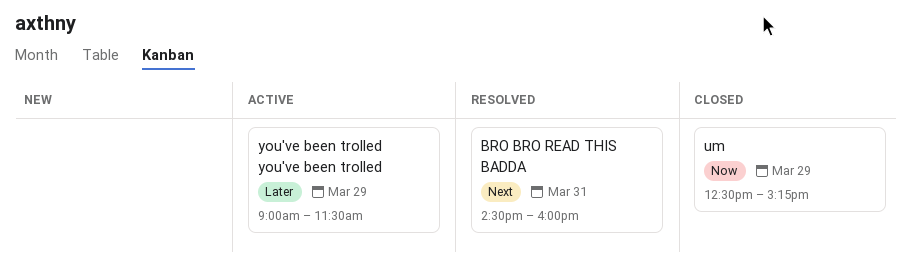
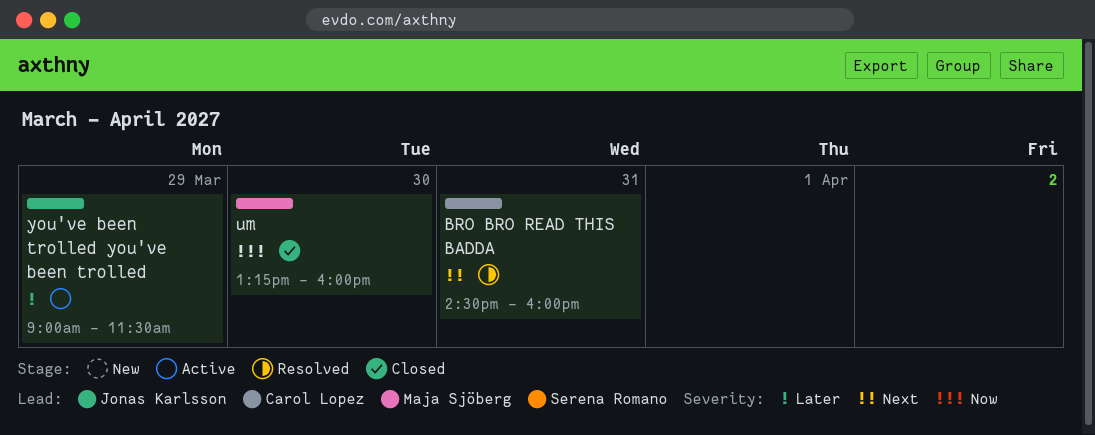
um, day: Mar 29 -> Mar 30
um, begins: 12:30 -> 13:15
um, ends: 15:15 -> 16:00

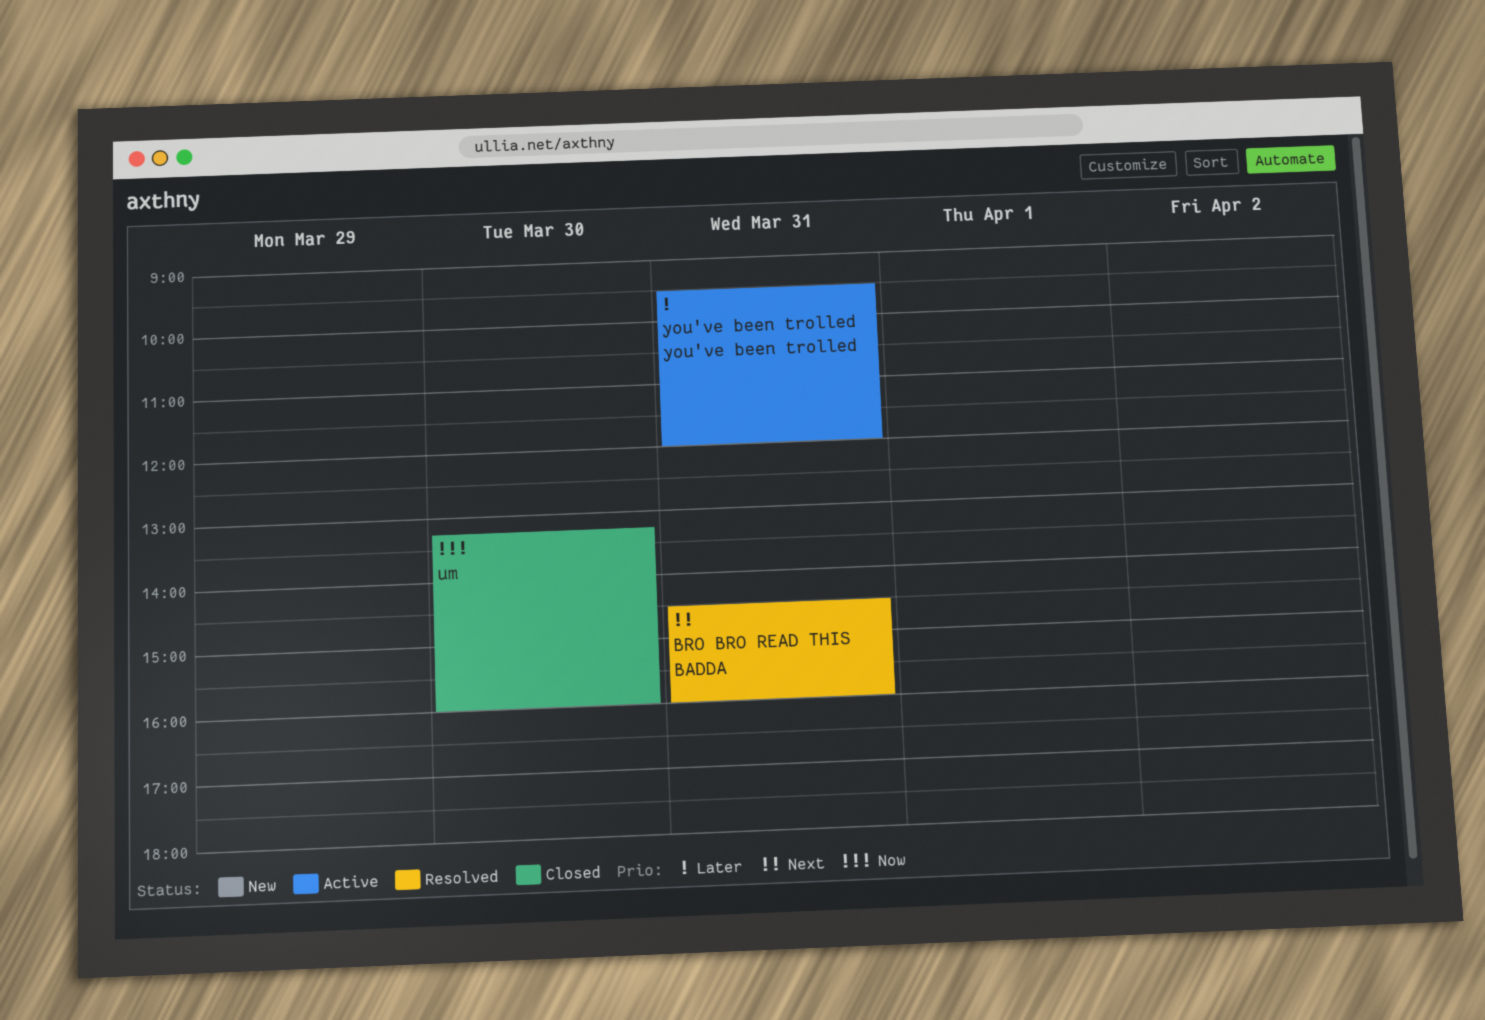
you've been trolled you've been trolled, day: Mar 29 -> Mar 31
you've been trolled you've been trolled, begins: 09:00 -> 09:30
you've been trolled you've been trolled, ends: 11:30 -> 12:00

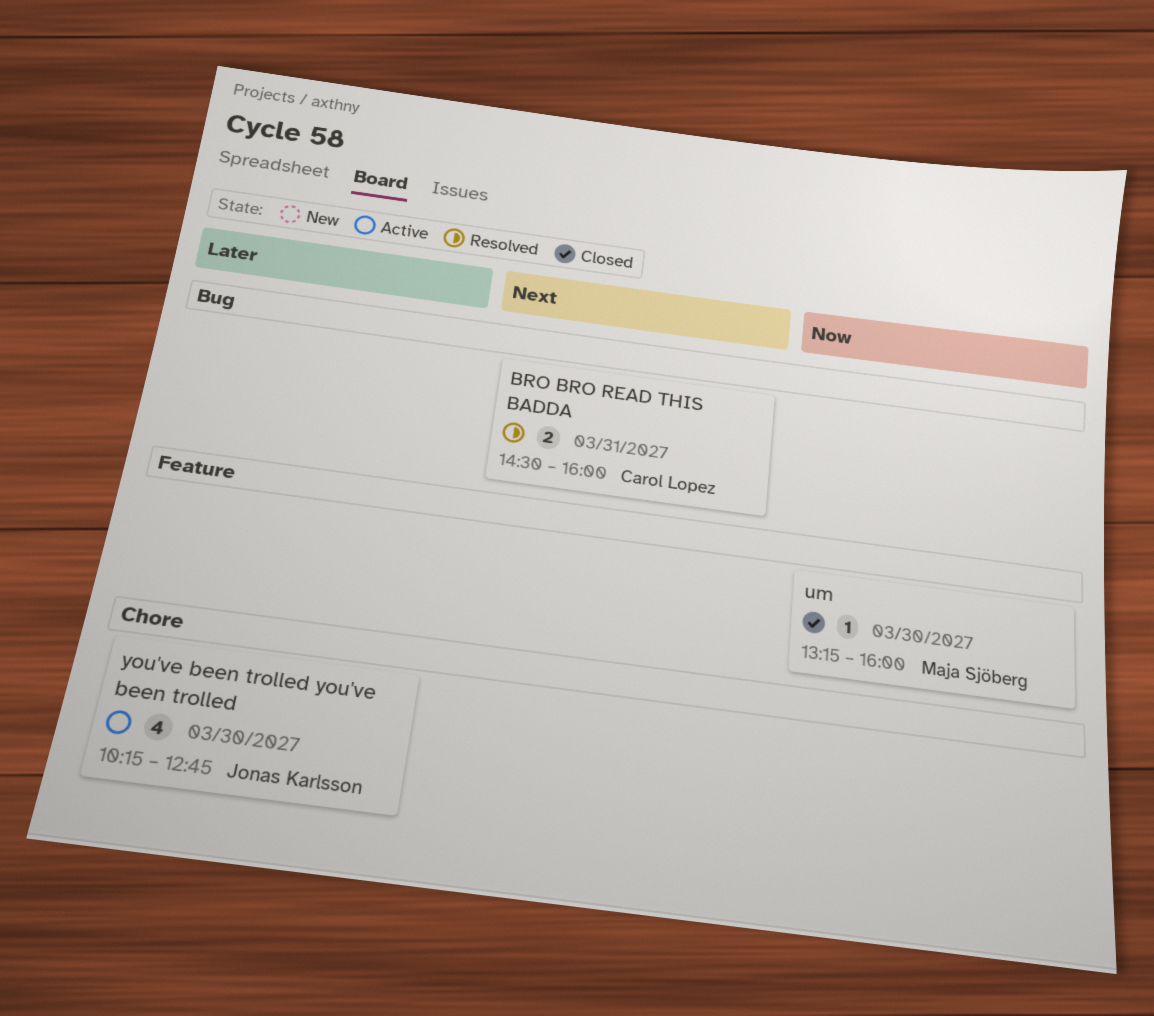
you've been trolled you've been trolled, day: Mar 31 -> Mar 30
you've been trolled you've been trolled, begins: 09:30 -> 10:15
you've been trolled you've been trolled, ends: 12:00 -> 12:45

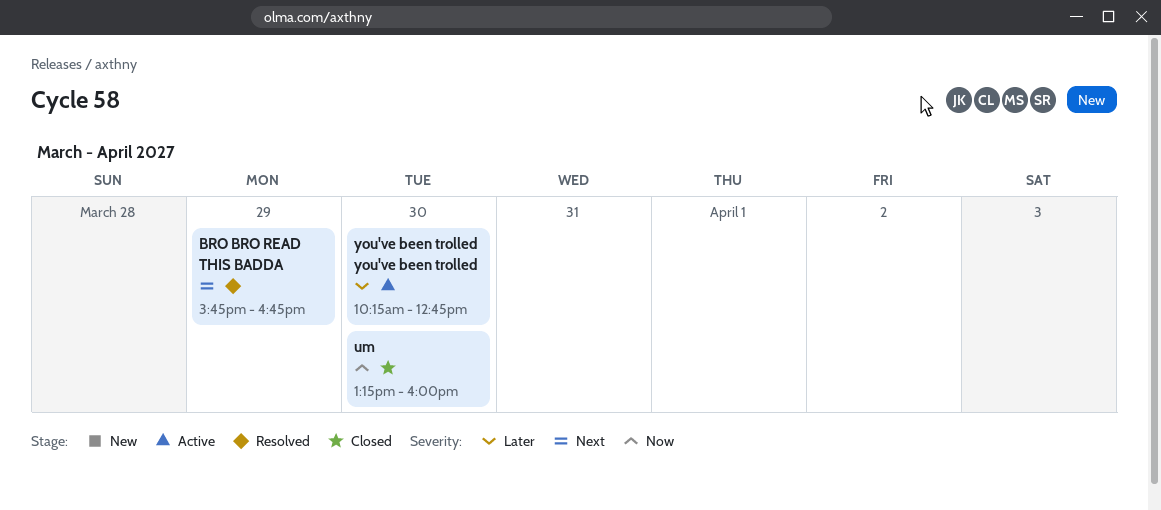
BRO BRO READ THIS BADDA, day: Mar 31 -> Mar 29
BRO BRO READ THIS BADDA, begins: 14:30 -> 15:45
BRO BRO READ THIS BADDA, ends: 16:00 -> 16:45

